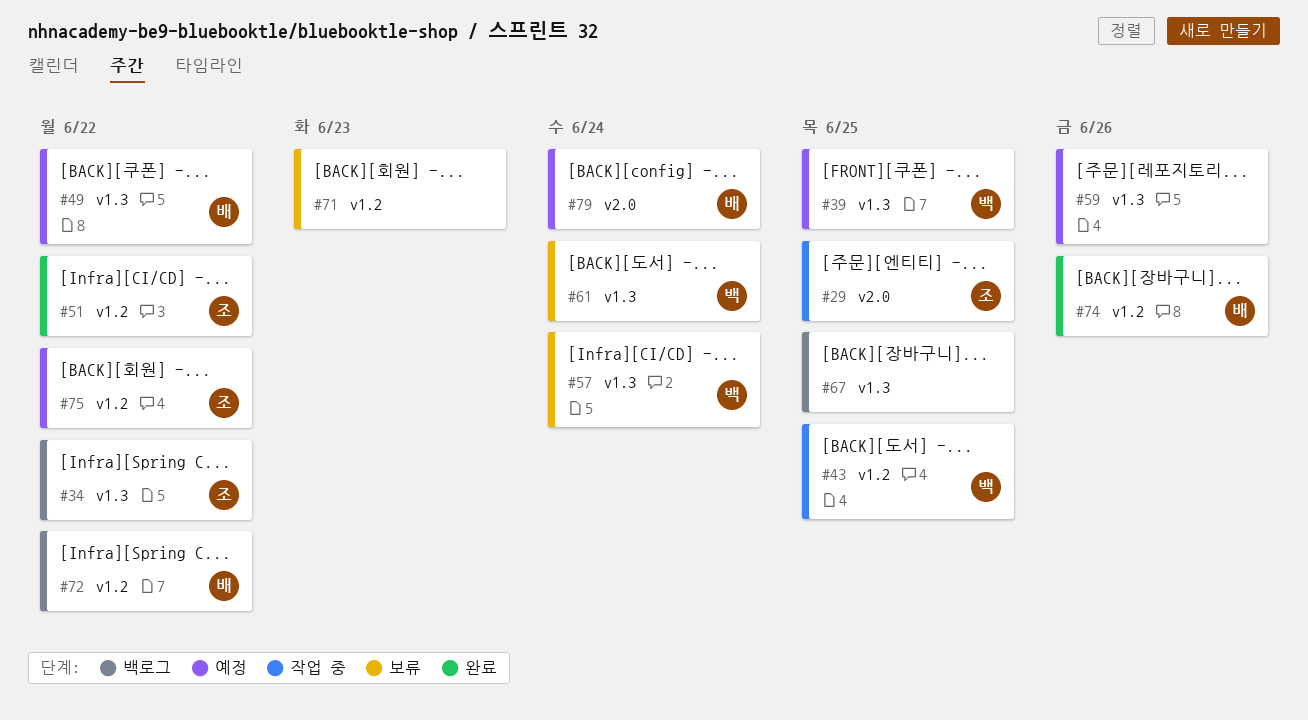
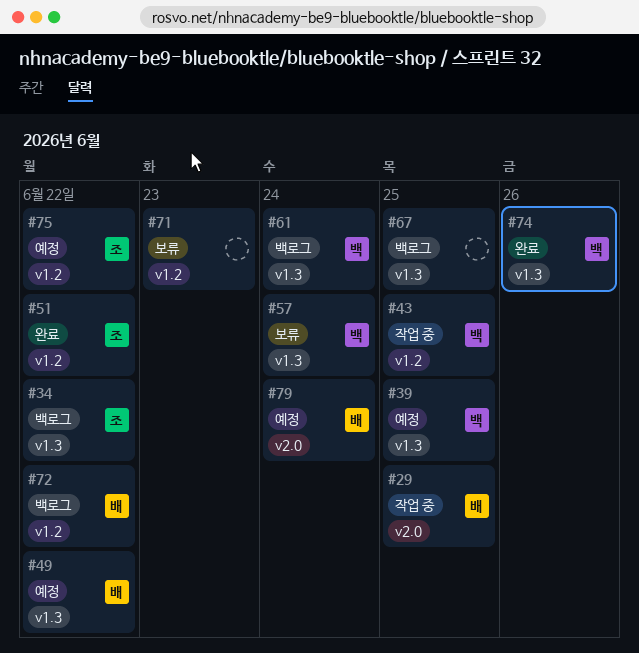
#29, owner: 조 -> 배
#59: present -> none
#61, status: 보류 -> 백로그
#74, owner: 배 -> 백
#74, label: v1.2 -> v1.3

